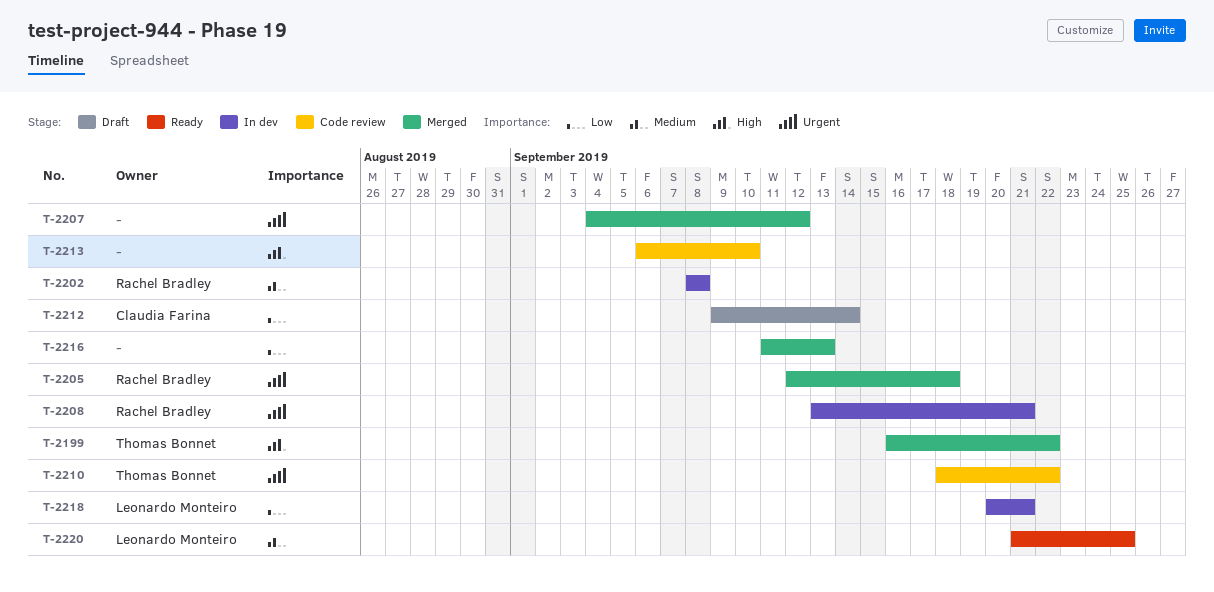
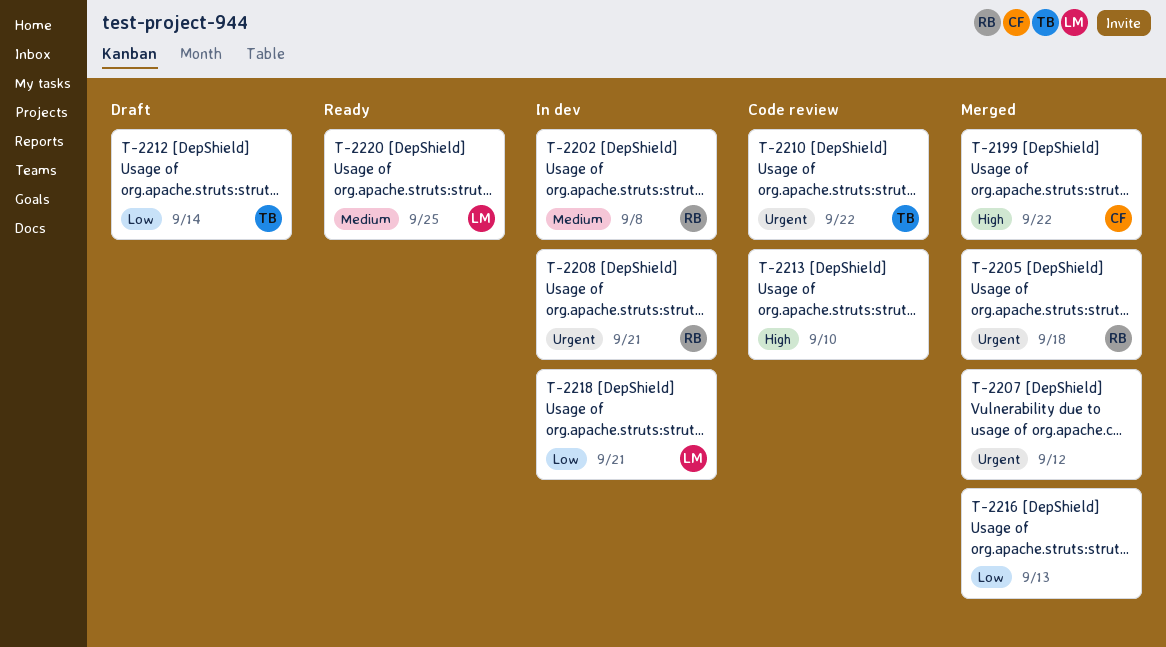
T-2199, owner: Thomas Bonnet -> Claudia Farina
T-2212, owner: Claudia Farina -> Thomas Bonnet

